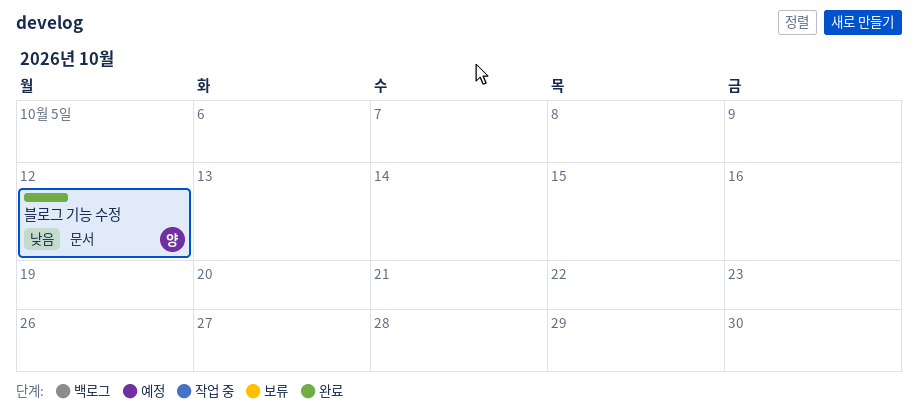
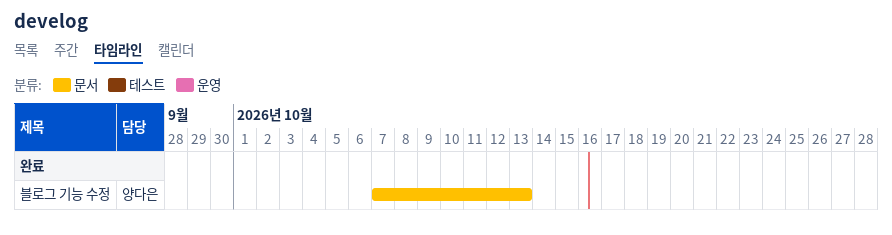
블로그 기능 수정, due: Oct 12 -> Oct 13

